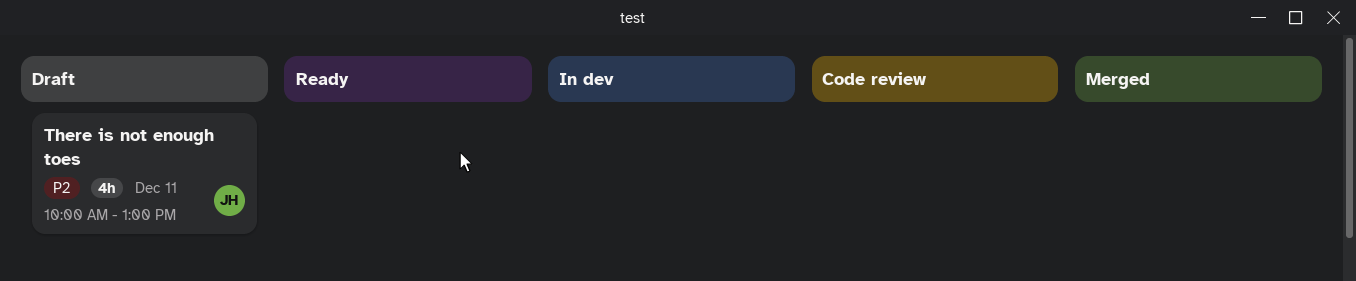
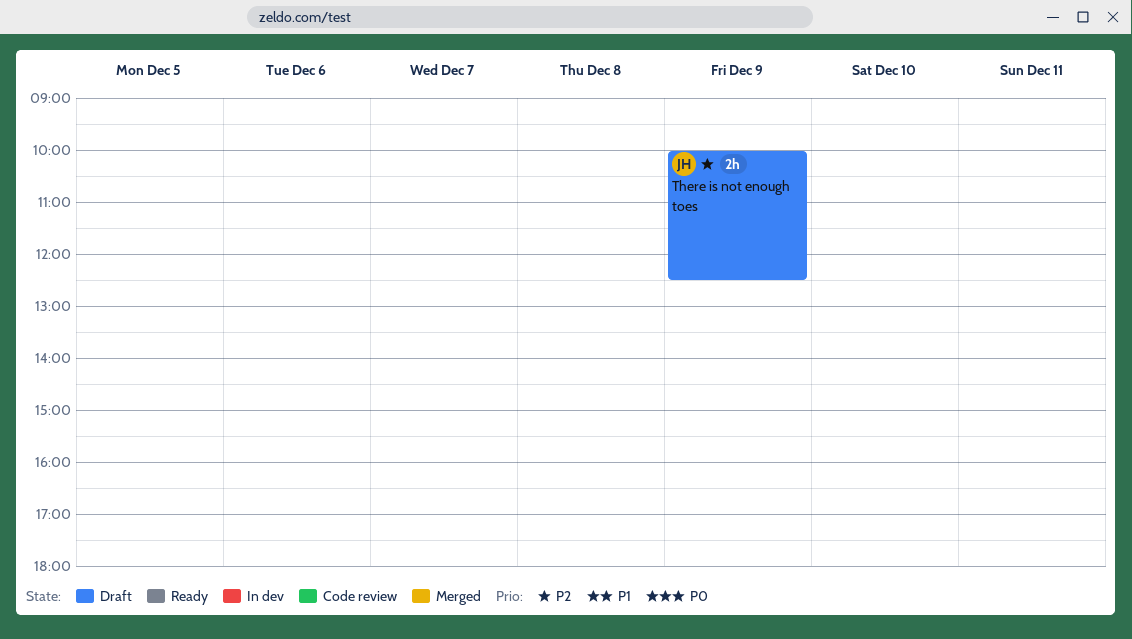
There is not enough toes, estimate: 4h -> 2h
There is not enough toes, day: Dec 11 -> Dec 9
There is not enough toes, ends: 13:00 -> 12:30

